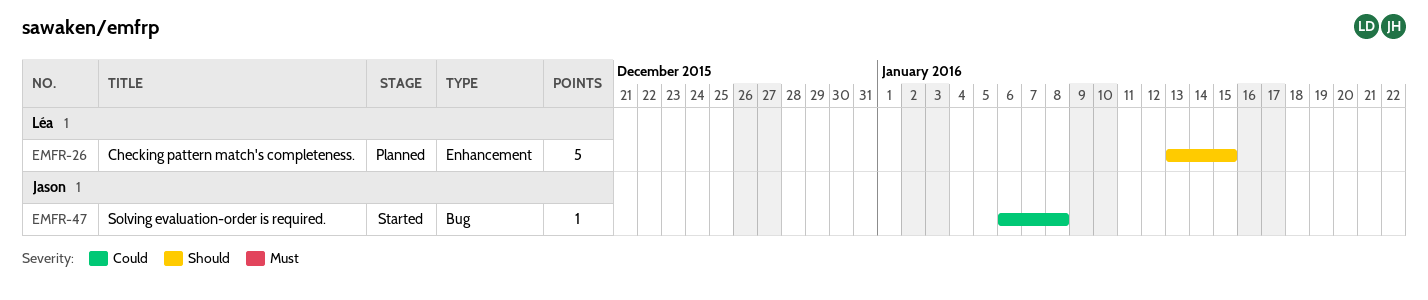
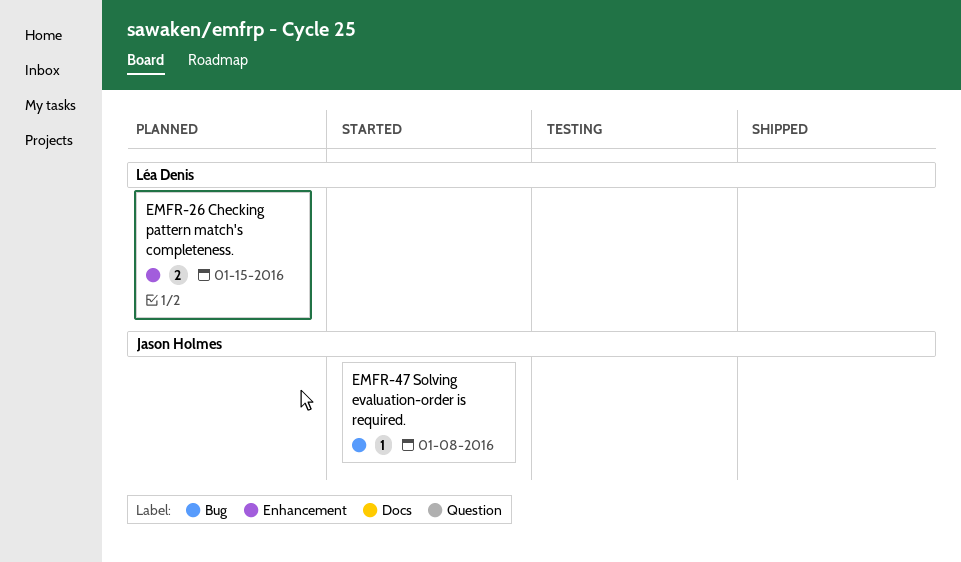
EMFR-26, estimate: 5 -> 2

